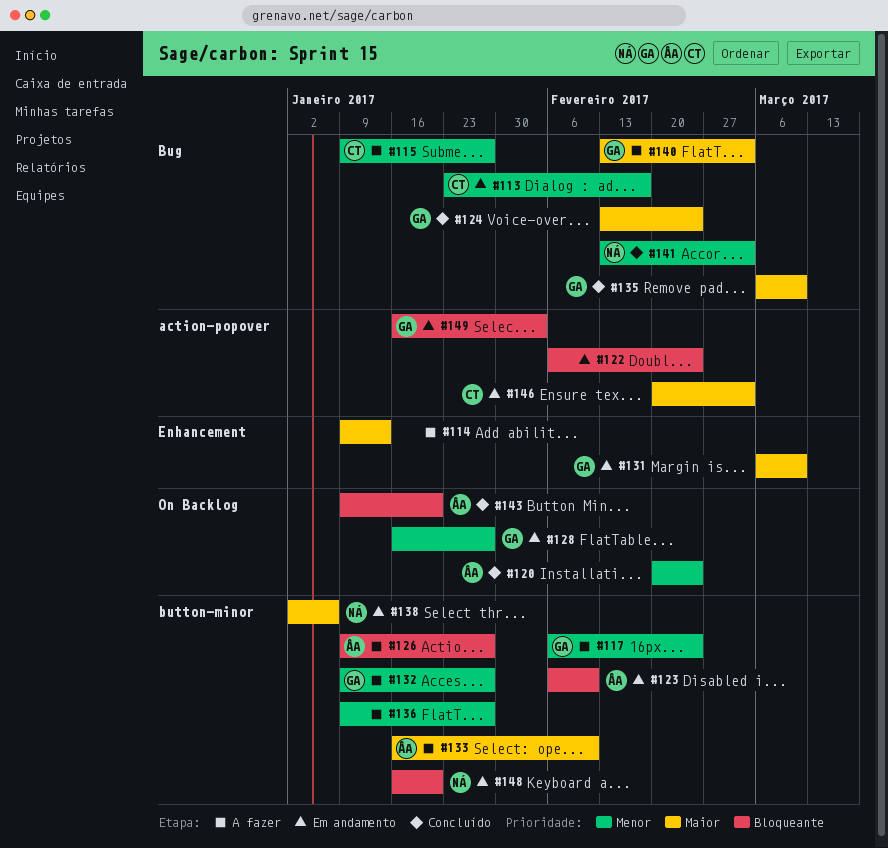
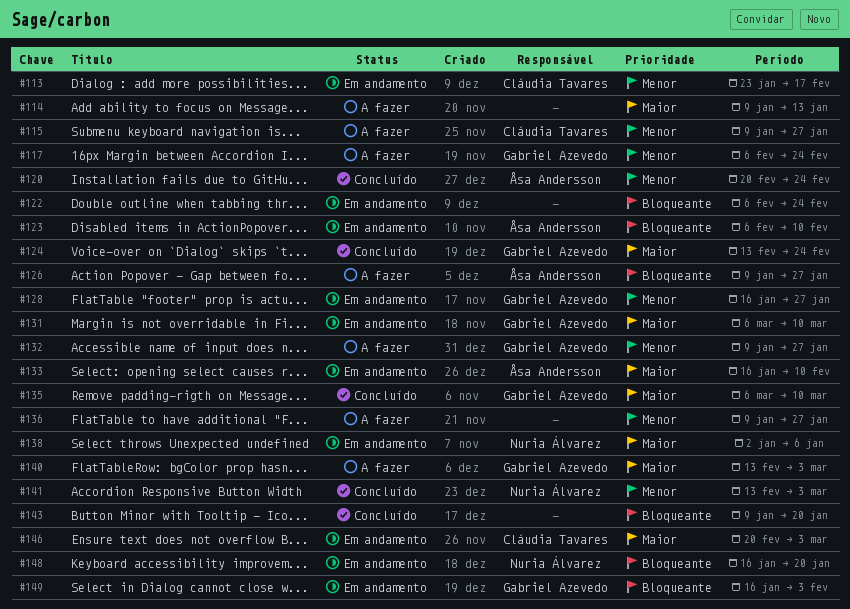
#133, status: A fazer -> Em andamento
#143, owner: Åsa Andersson -> none

